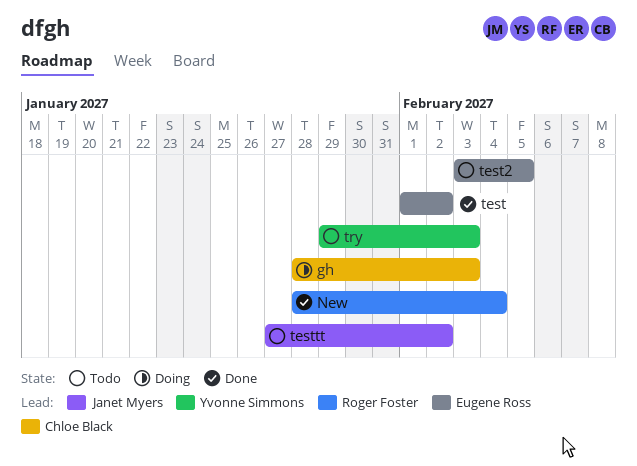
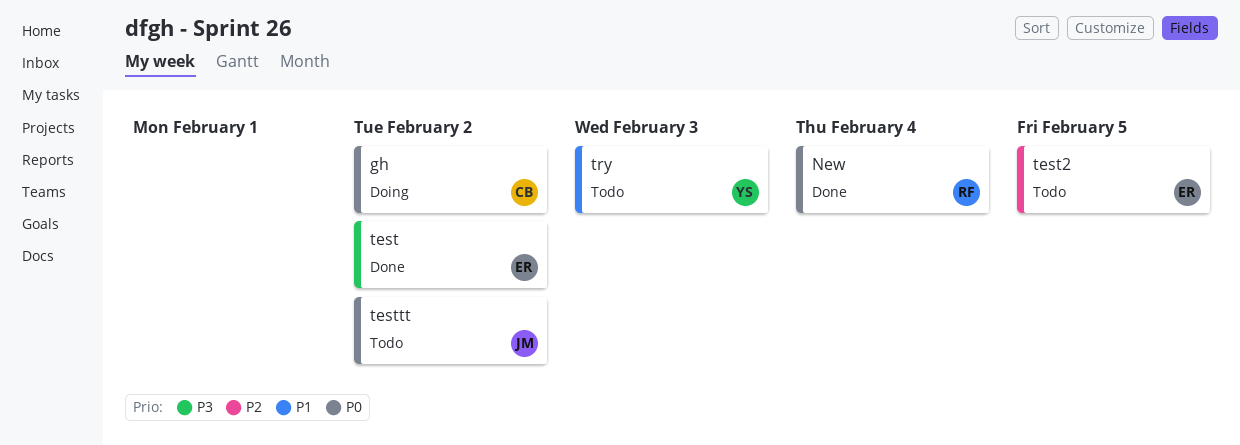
gh, due: Feb 3 -> Feb 2

